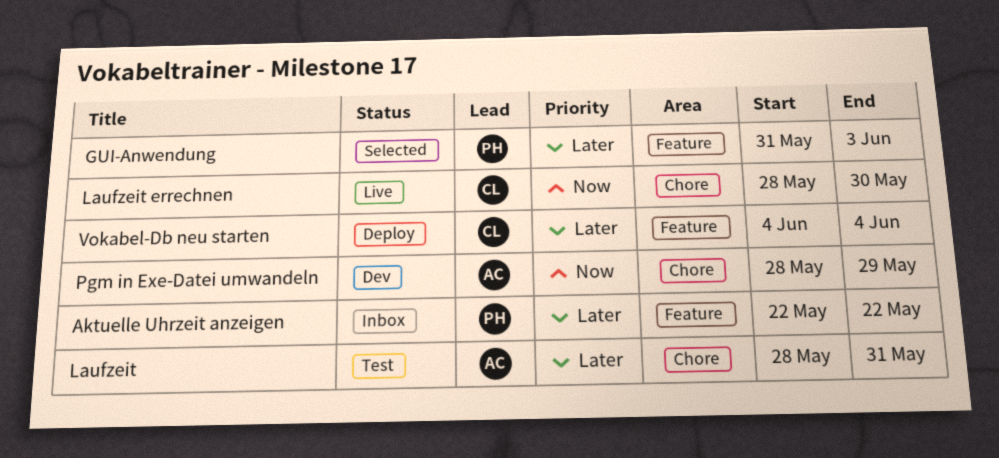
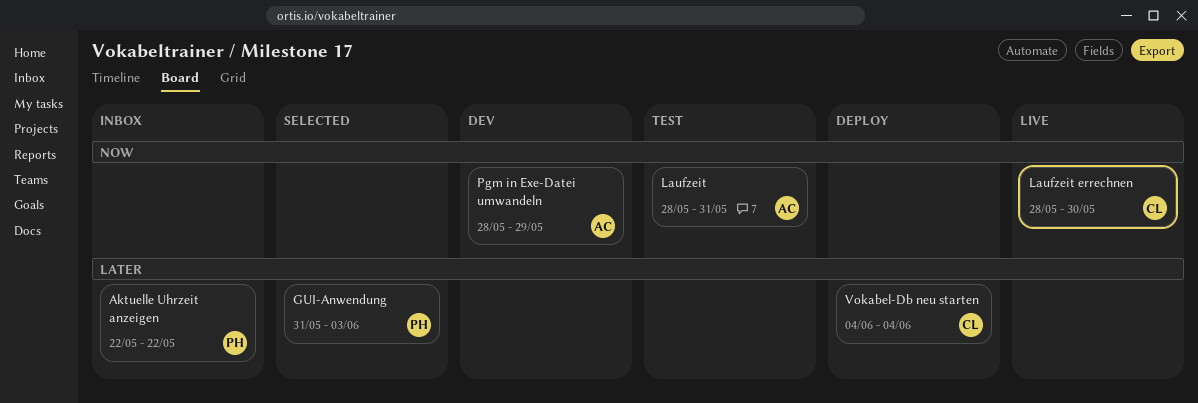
Laufzeit, priority: Later -> Now

